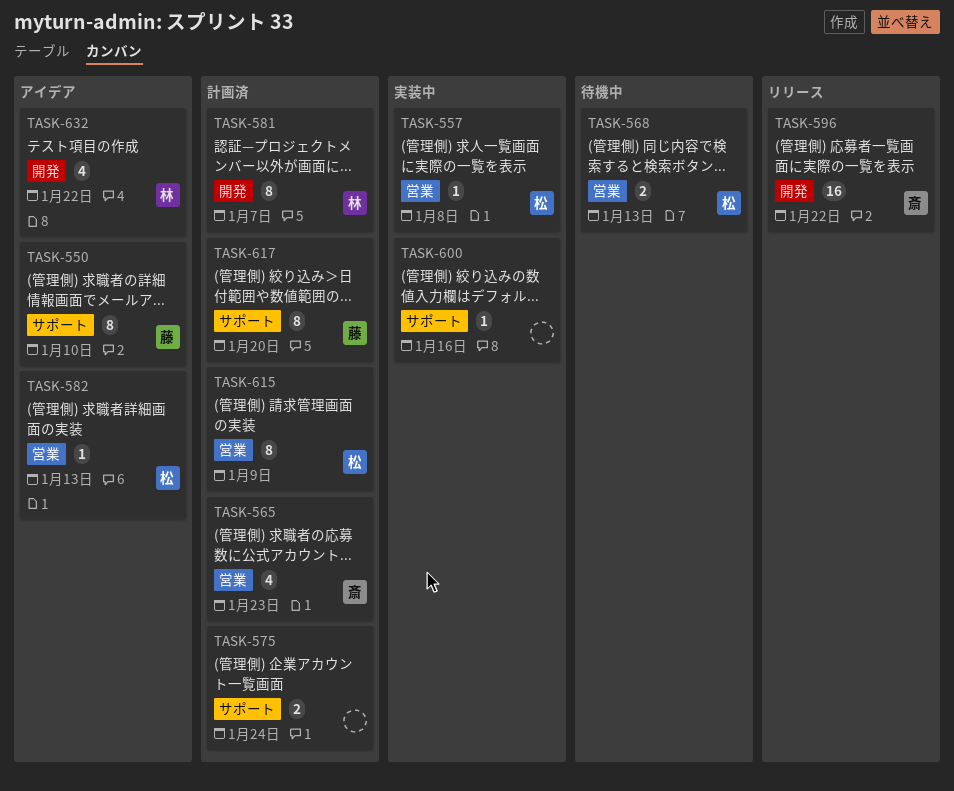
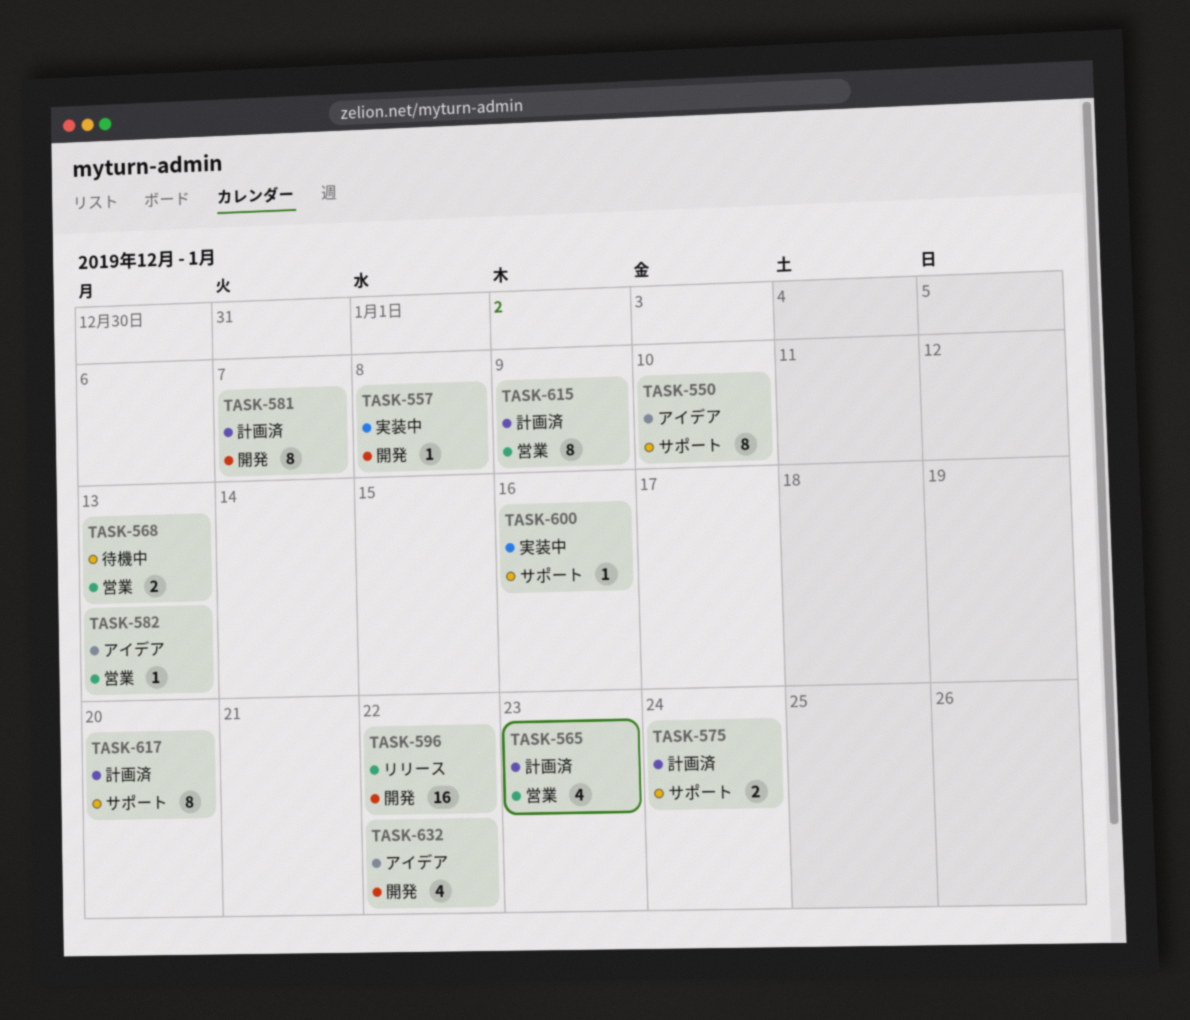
TASK-557, label: 営業 -> 開発

